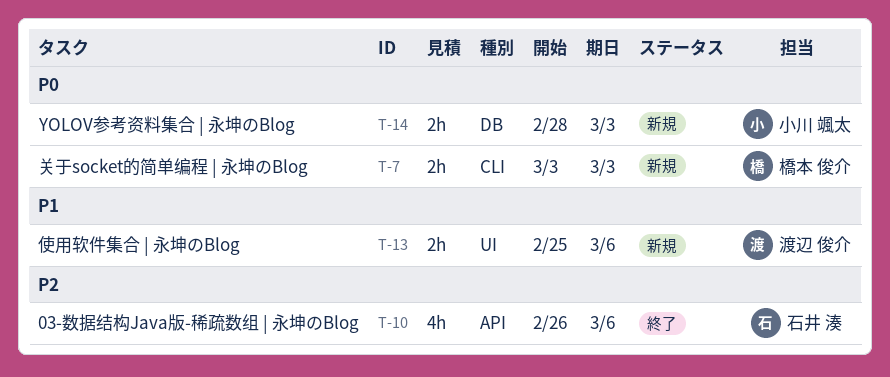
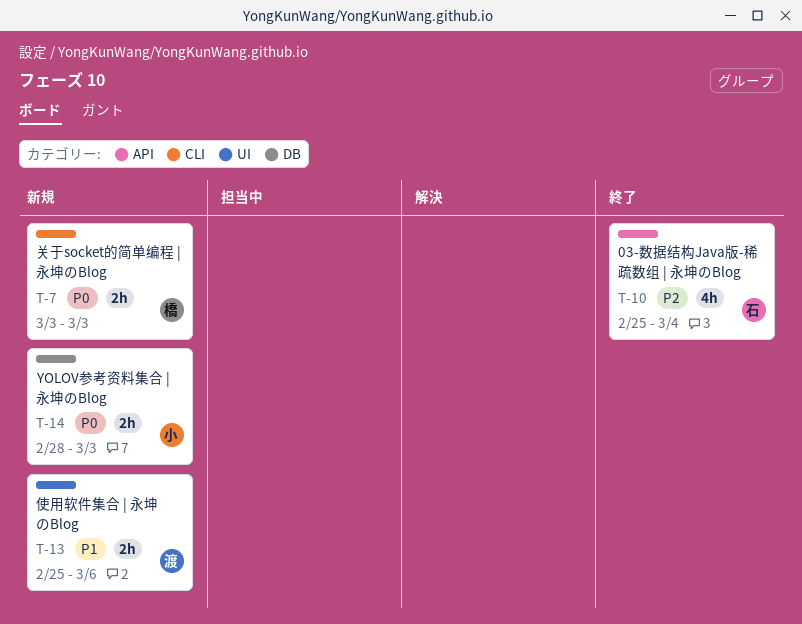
T-10, start: Feb 26 -> Feb 25
T-10, due: Mar 6 -> Mar 4

